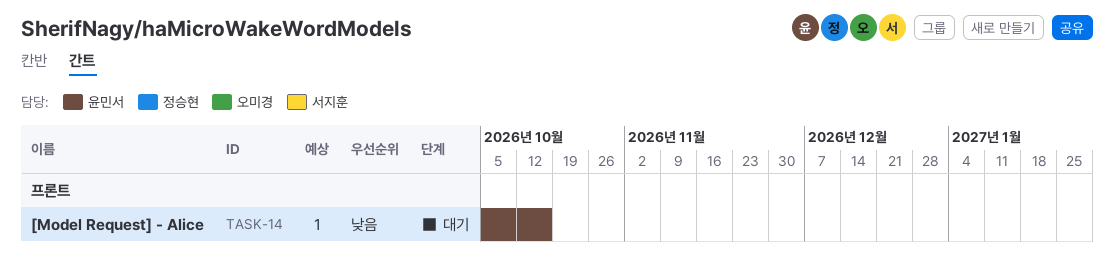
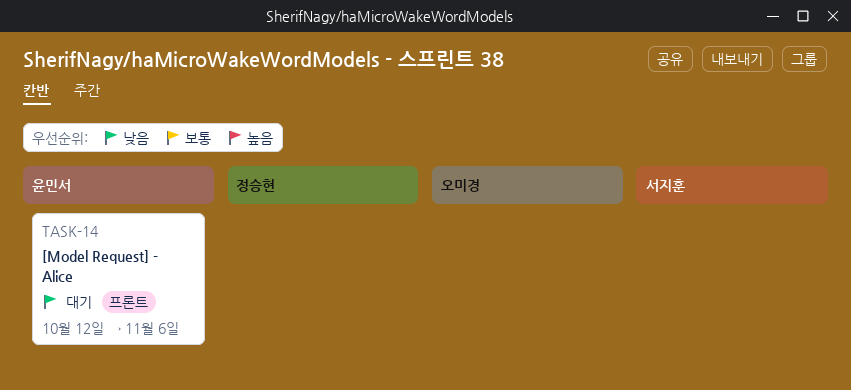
TASK-14, start: Oct 5 -> Oct 12
TASK-14, due: Oct 16 -> Nov 6

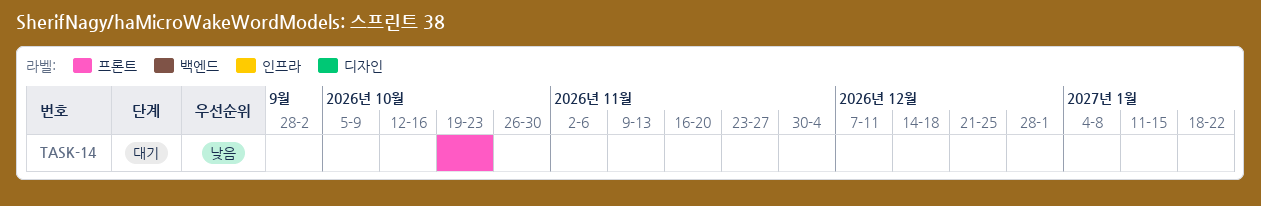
TASK-14, start: Oct 12 -> Oct 19
TASK-14, due: Nov 6 -> Oct 23

